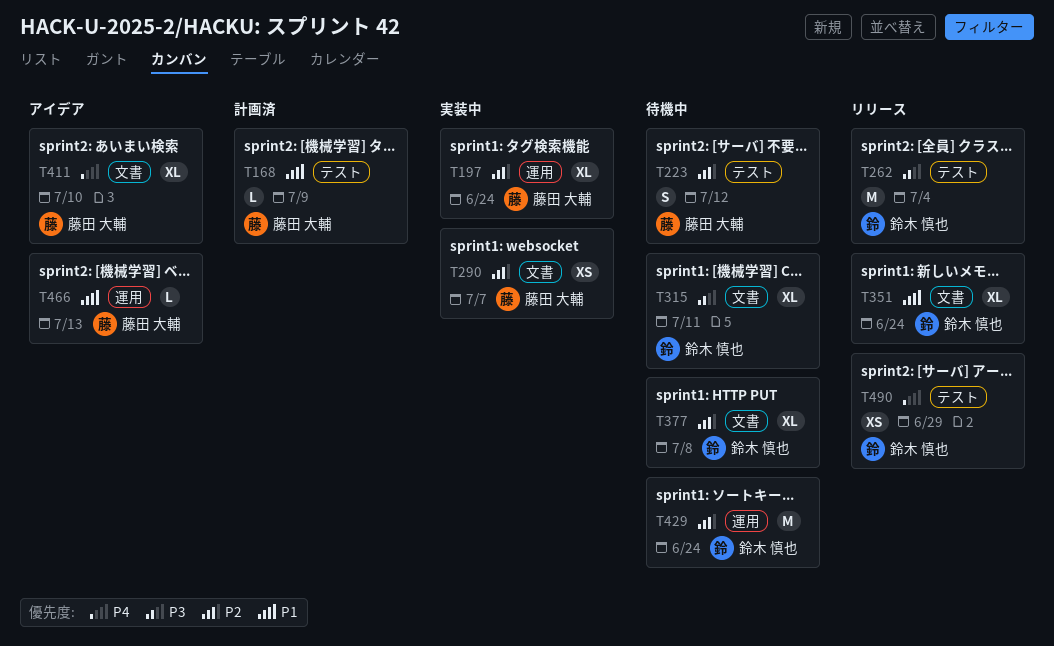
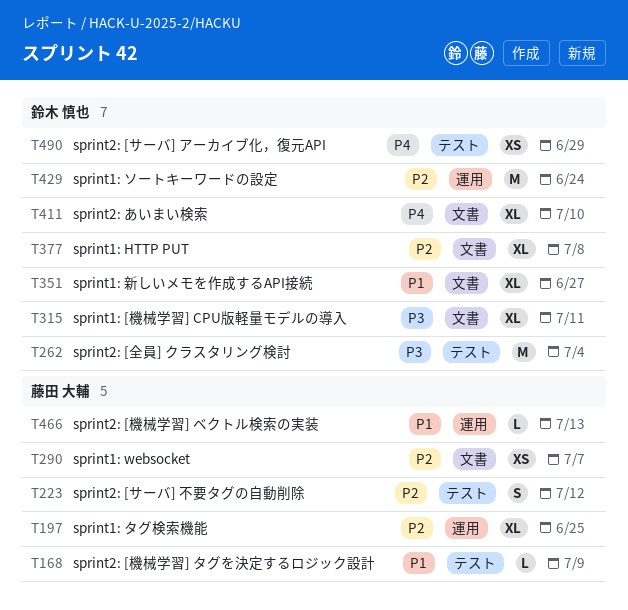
T197, due: Jun 24 -> Jun 25
T351, due: Jun 24 -> Jun 27
T411, owner: 藤田 大輔 -> 鈴木 慎也

